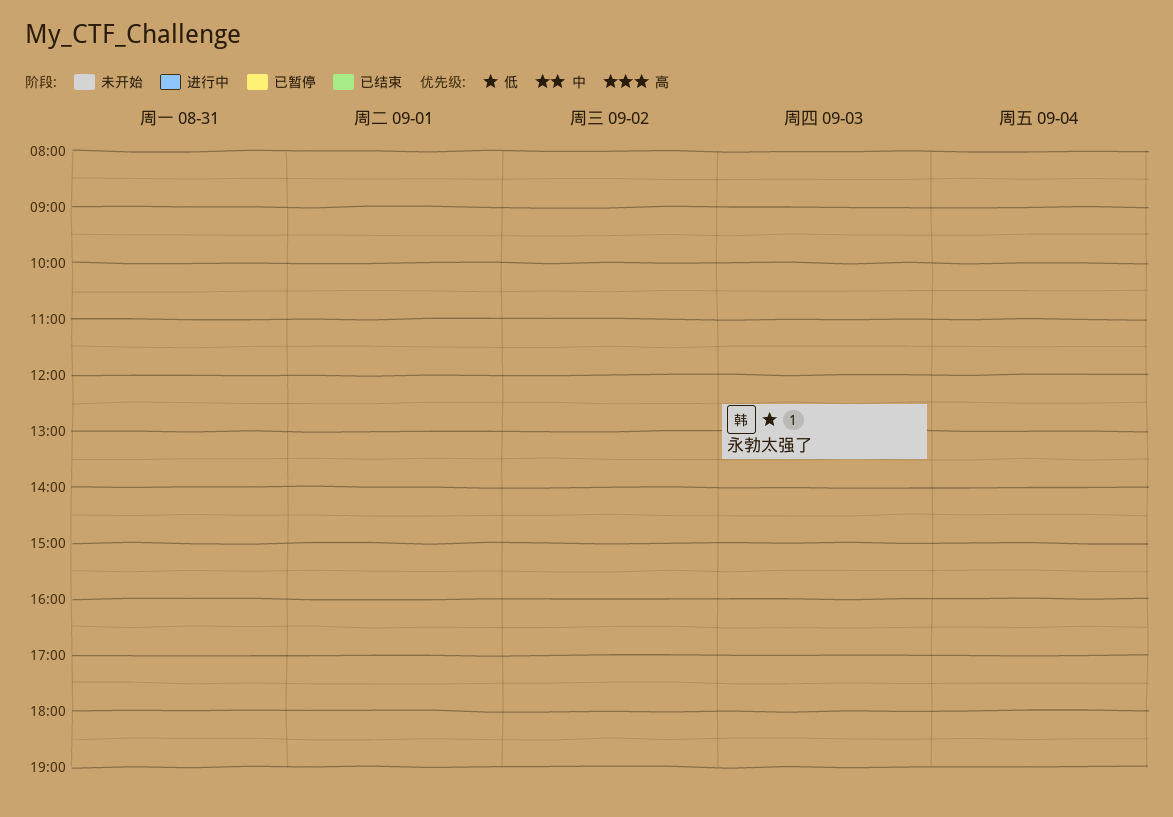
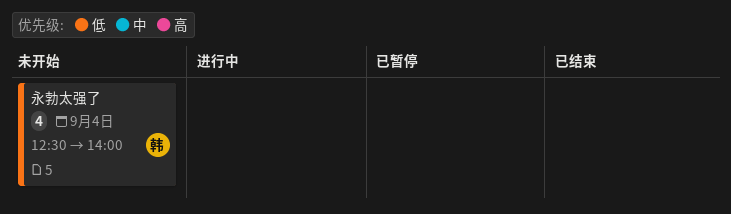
永勃太强了, estimate: 1 -> 4
永勃太强了, day: Sep 3 -> Sep 4
永勃太强了, ends: 13:30 -> 14:00

